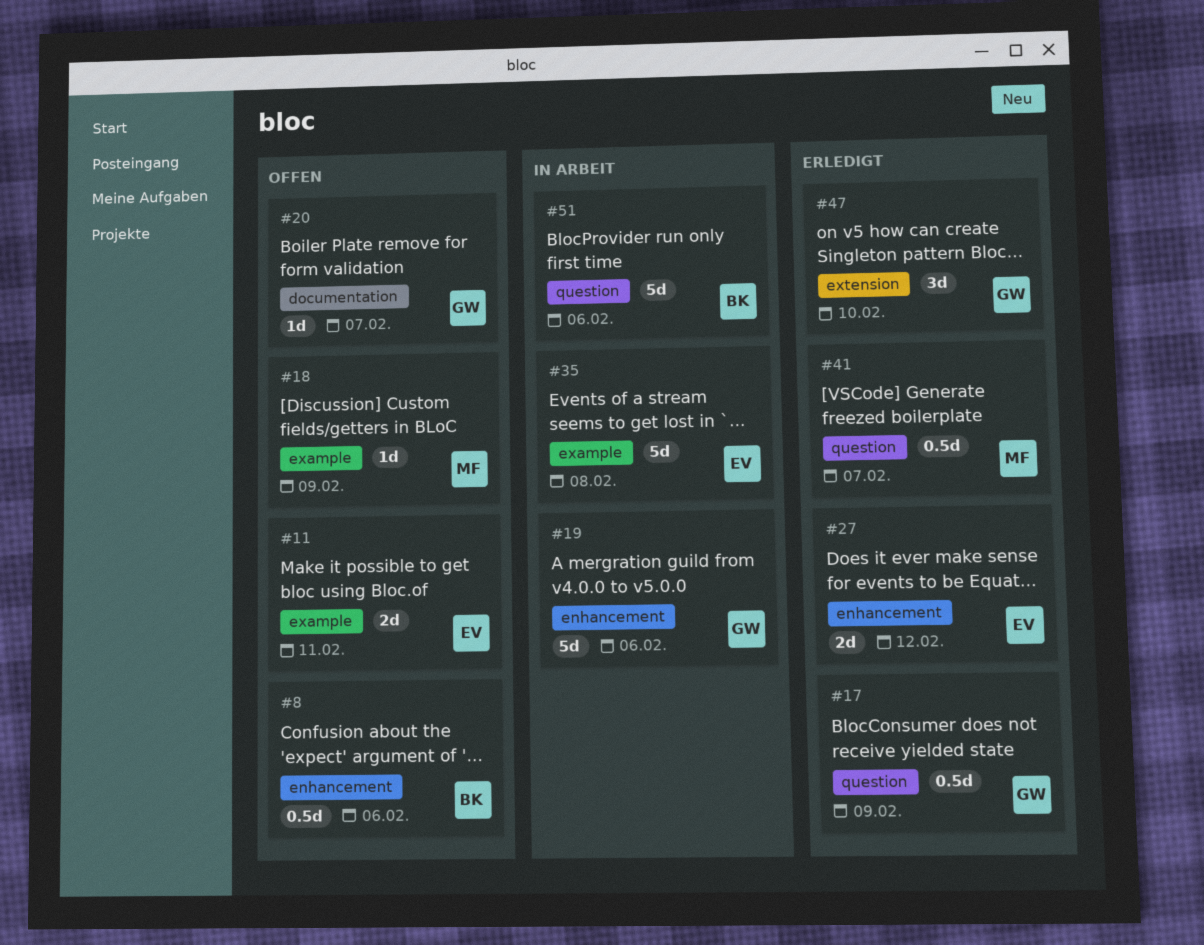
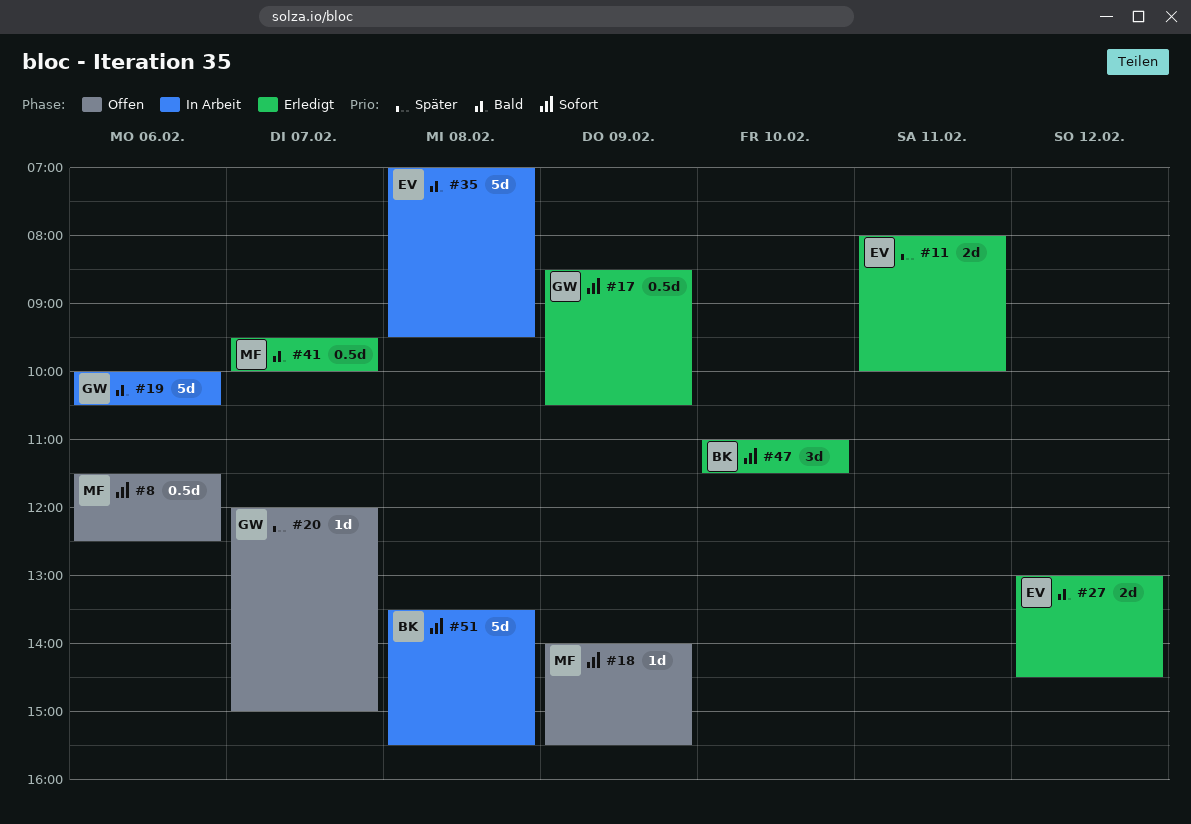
#8, owner: BK -> MF
#11, status: Offen -> Erledigt
#47, owner: GW -> BK
#51, day: Feb 6 -> Feb 8

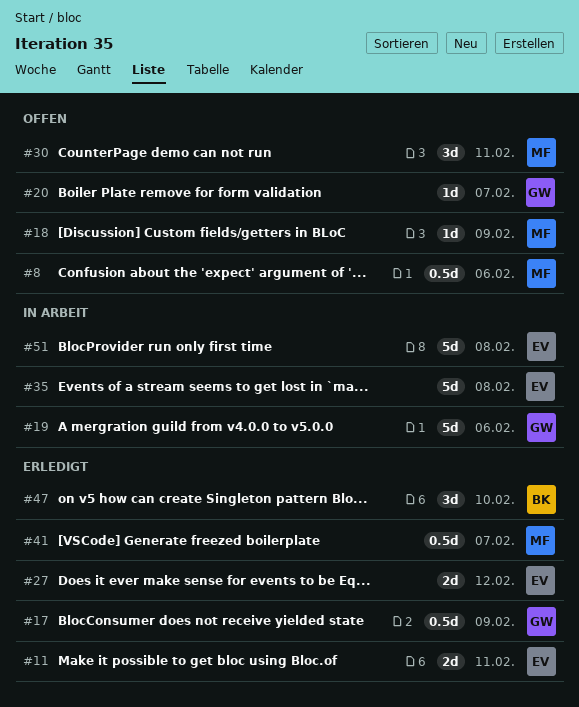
#30: none -> present
#51, owner: BK -> EV

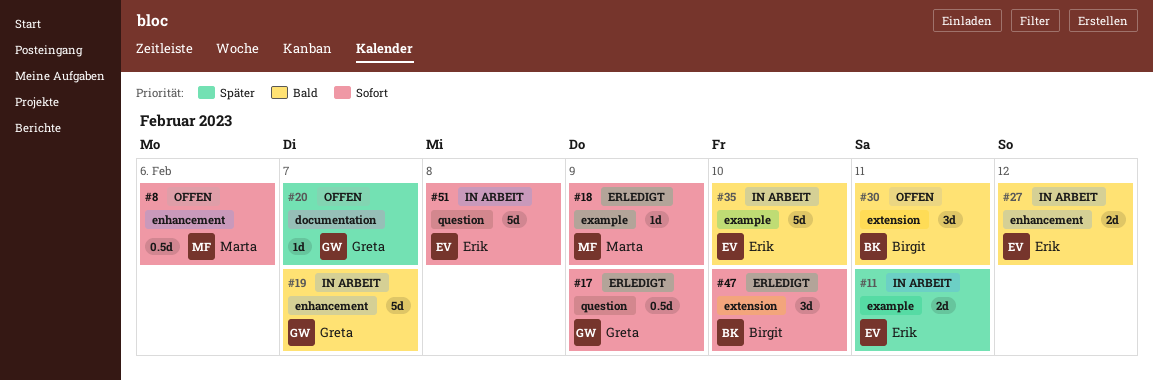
#11, status: Erledigt -> In Arbeit
#18, status: Offen -> Erledigt
#19, day: Feb 6 -> Feb 7
#27, status: Erledigt -> In Arbeit
#30, owner: Marta -> Birgit
#35, day: Feb 8 -> Feb 10
#41: present -> none

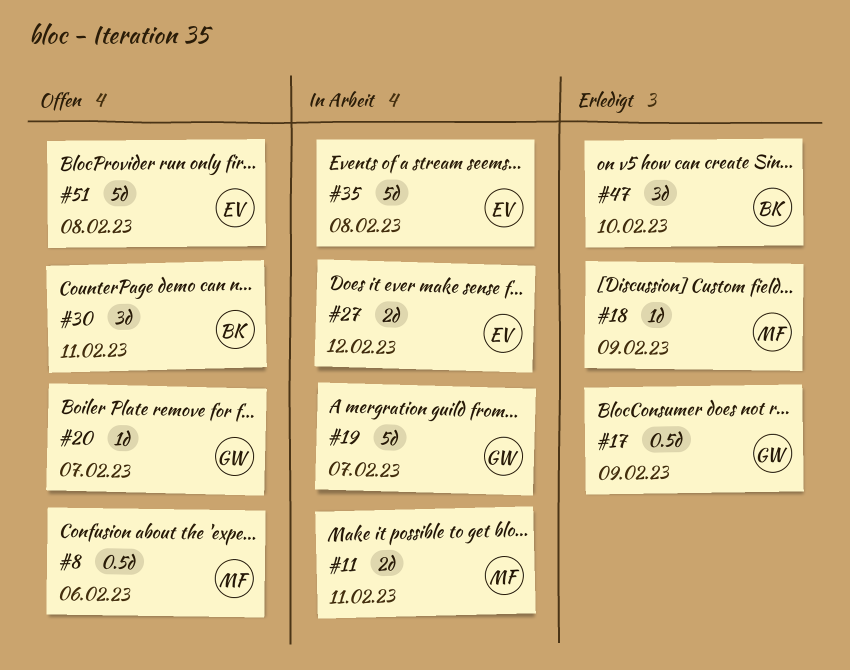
#11, owner: Erik -> Marta
#35, day: Feb 10 -> Feb 8
#51, status: In Arbeit -> Offen

